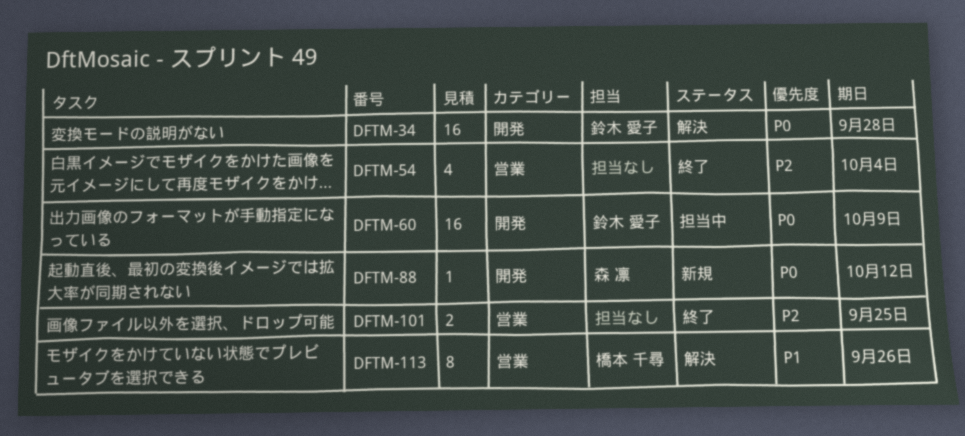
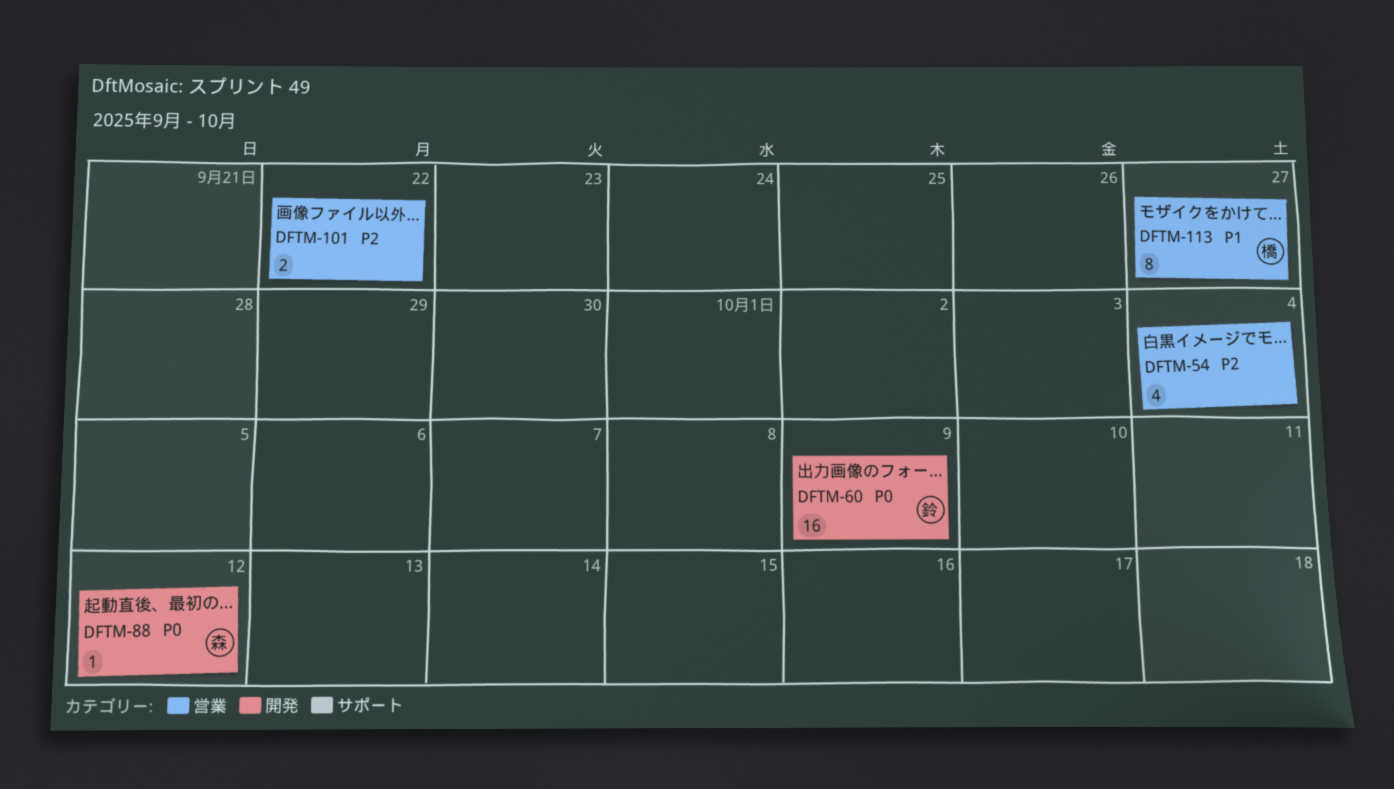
DFTM-34: present -> none
DFTM-101, due: Sep 25 -> Sep 22
DFTM-113, due: Sep 26 -> Sep 27

